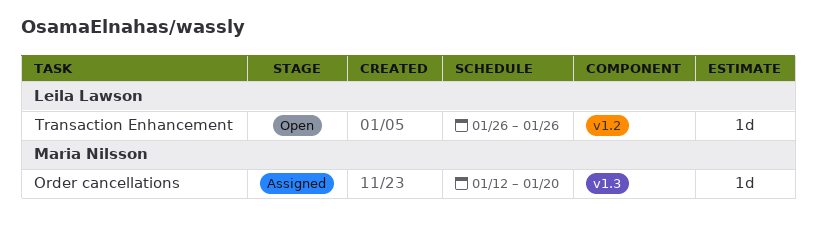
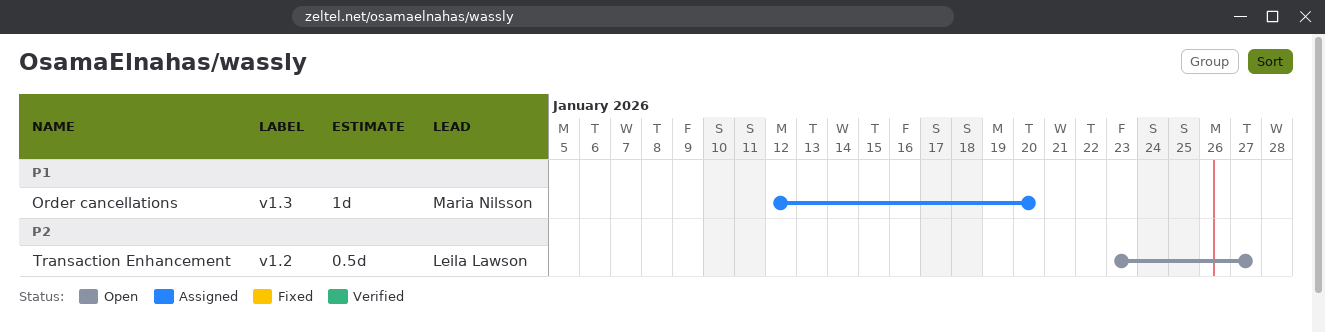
Transaction Enhancement, estimate: 1d -> 0.5d
Transaction Enhancement, start: Jan 26 -> Jan 23
Transaction Enhancement, due: Jan 26 -> Jan 27

